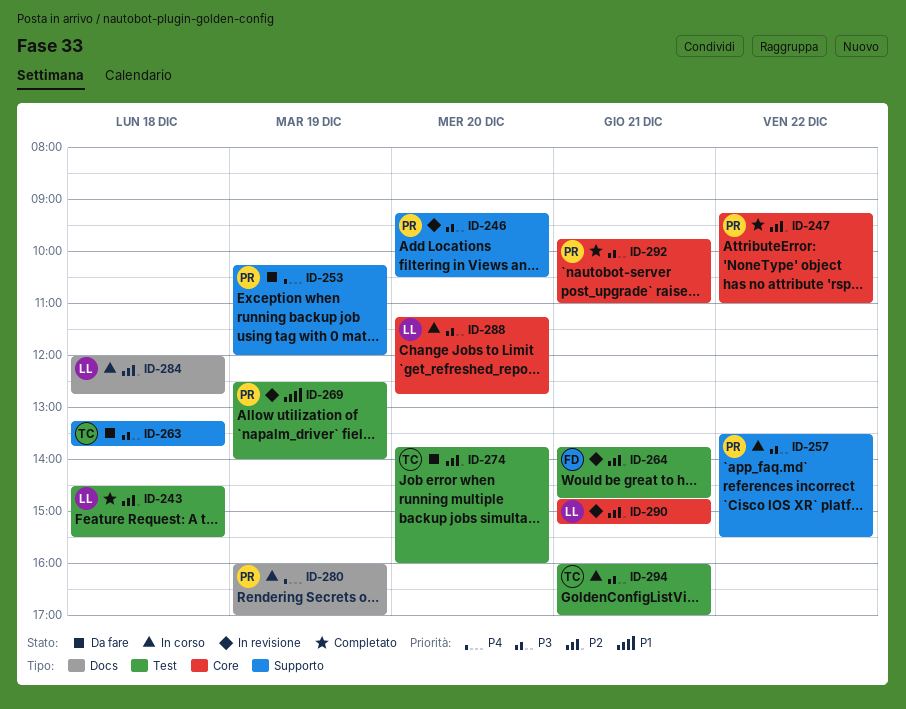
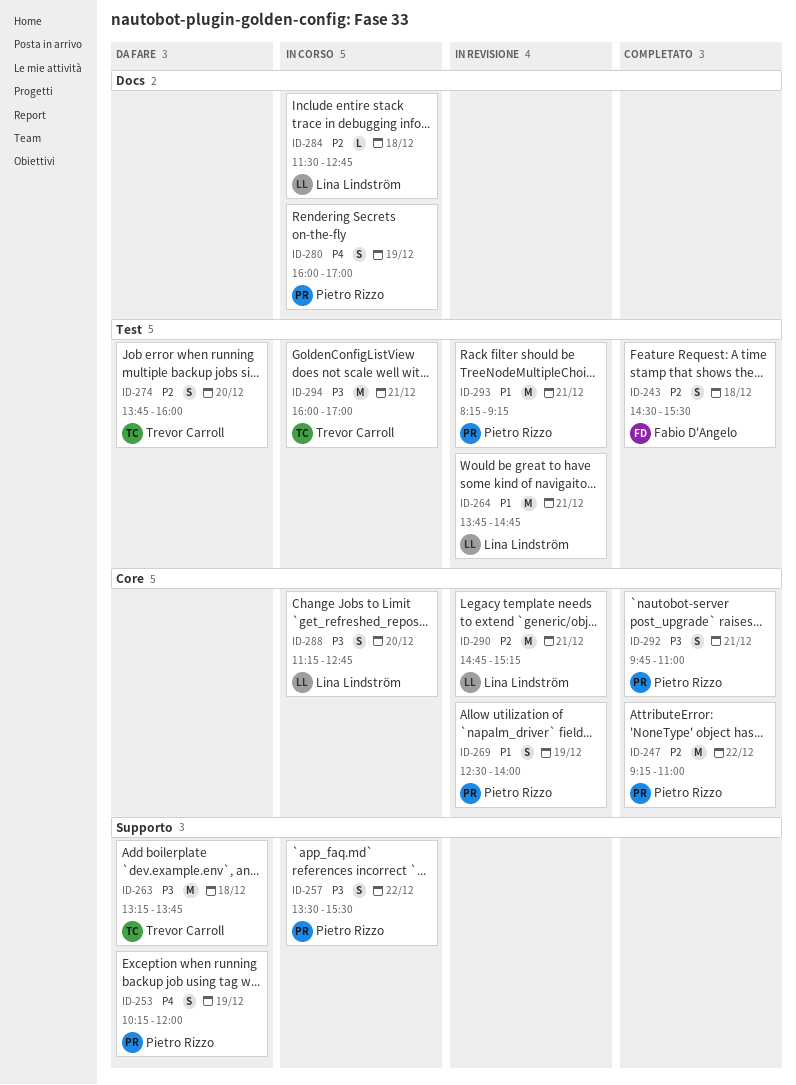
ID-243, owner: Lina Lindström -> Fabio D'Angelo
ID-246: present -> none
ID-264, owner: Fabio D'Angelo -> Lina Lindström
ID-264, priority: P2 -> P1
ID-269, label: Test -> Core
ID-284, begins: 12:00 -> 11:30
ID-293: none -> present

